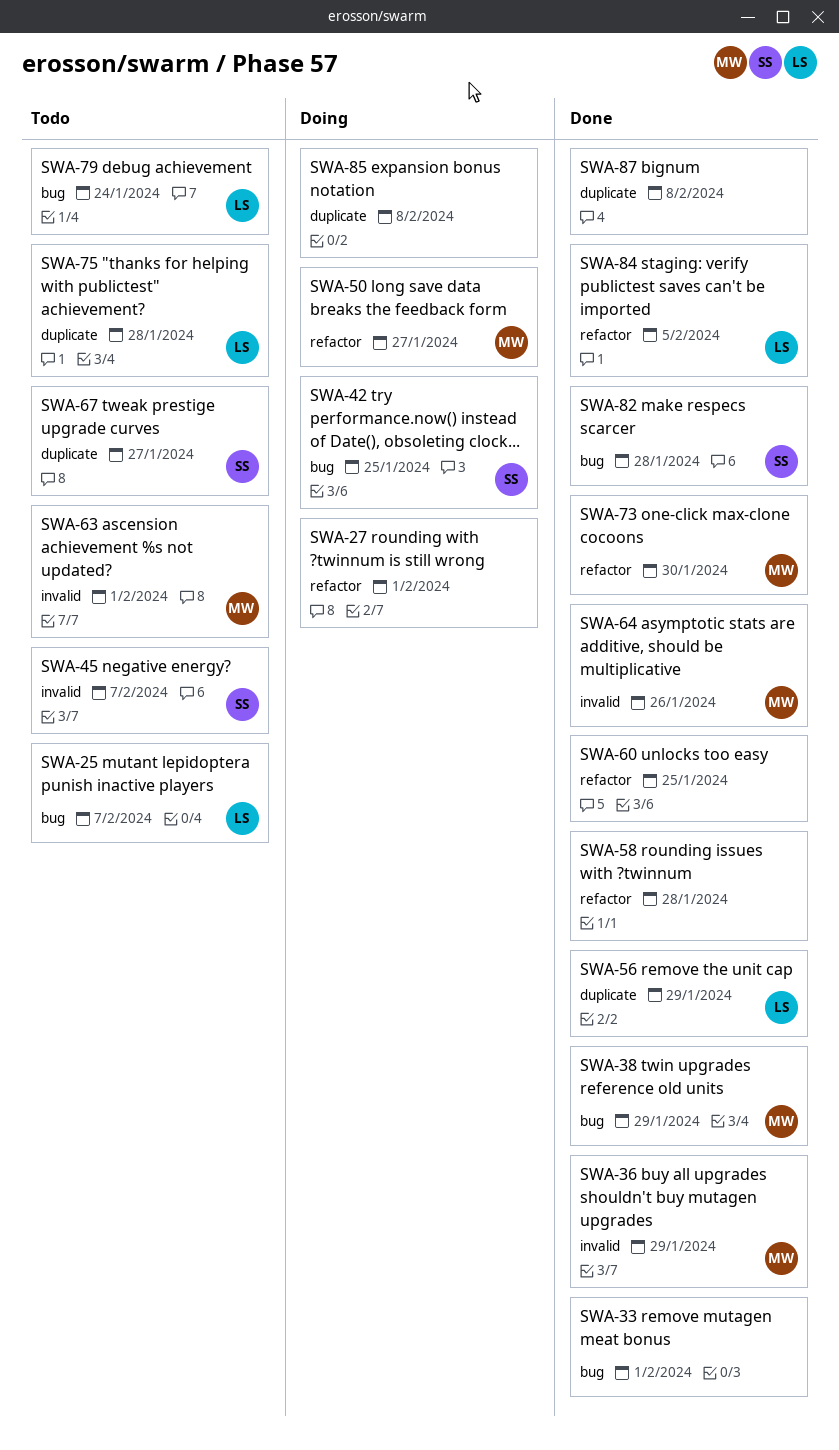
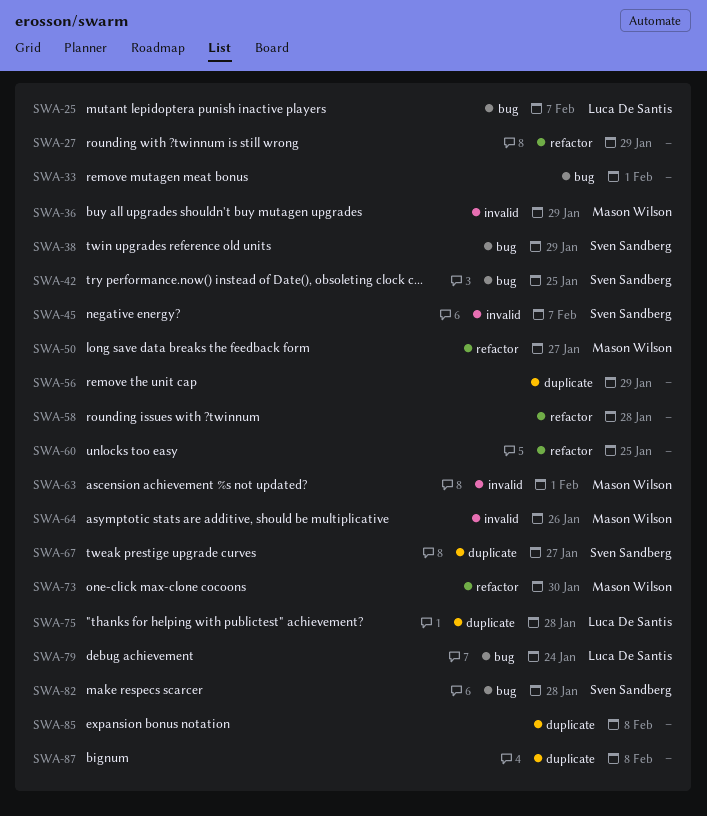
SWA-27, due: Feb 1 -> Jan 29
SWA-38, owner: Mason Wilson -> Sven Sandberg
SWA-56, owner: Luca De Santis -> none
SWA-84: present -> none

